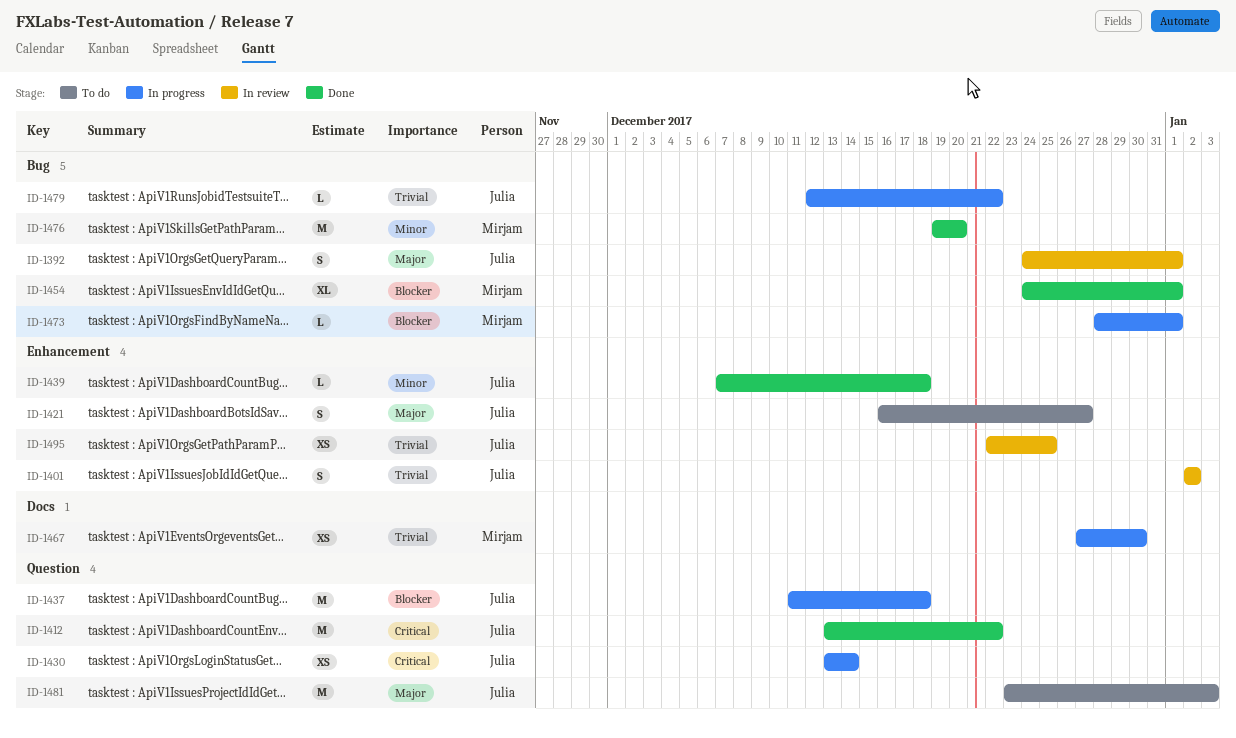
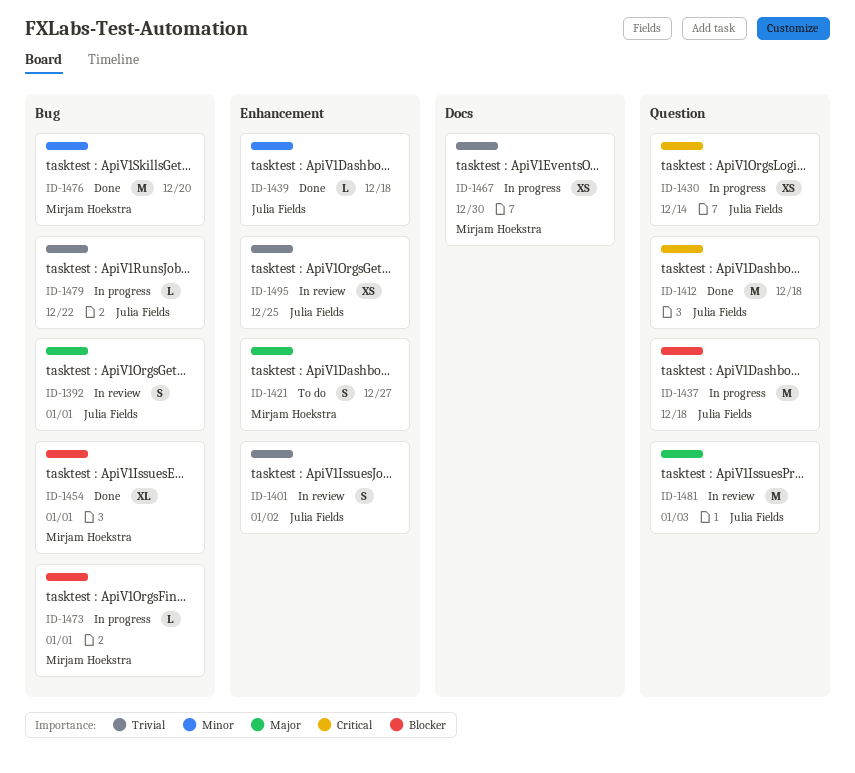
ID-1412, due: Dec 22 -> Dec 18
ID-1421, owner: Julia Fields -> Mirjam Hoekstra
ID-1481, status: To do -> In review

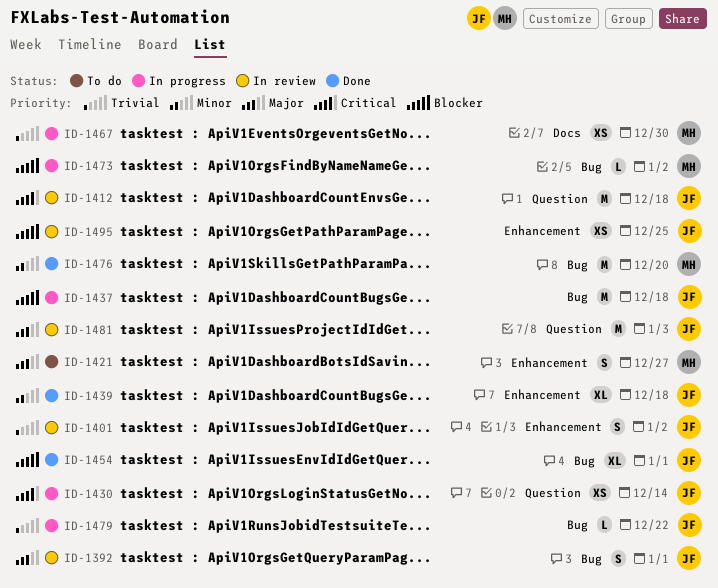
ID-1412, status: Done -> In review
ID-1437, label: Question -> Bug
ID-1439, estimate: L -> XL
ID-1454, owner: Mirjam Hoekstra -> Julia Fields
ID-1473, due: Jan 1 -> Jan 2
ID-1495, priority: Trivial -> Blocker

